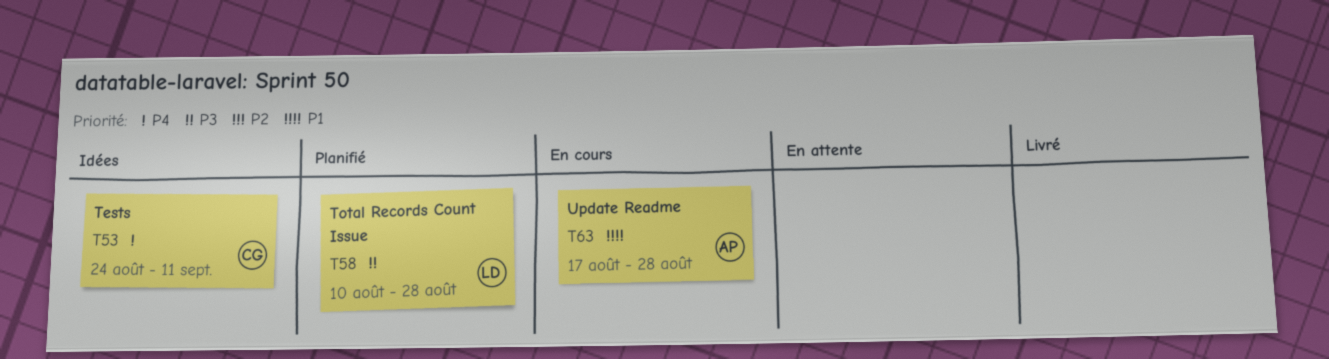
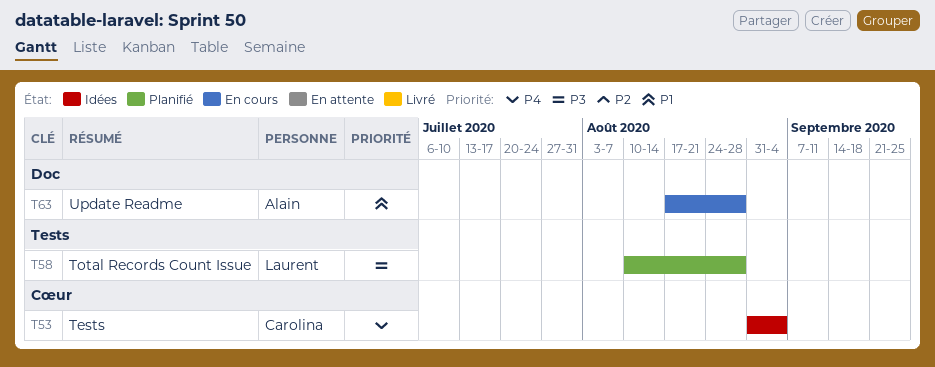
T53, start: Aug 24 -> Aug 31
T53, due: Sep 11 -> Sep 4

